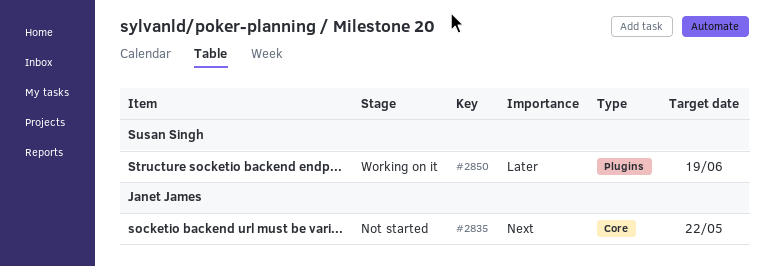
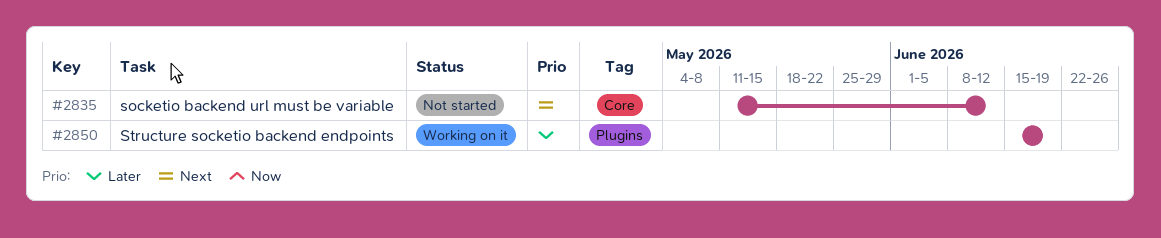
#2835, due: May 22 -> Jun 12

